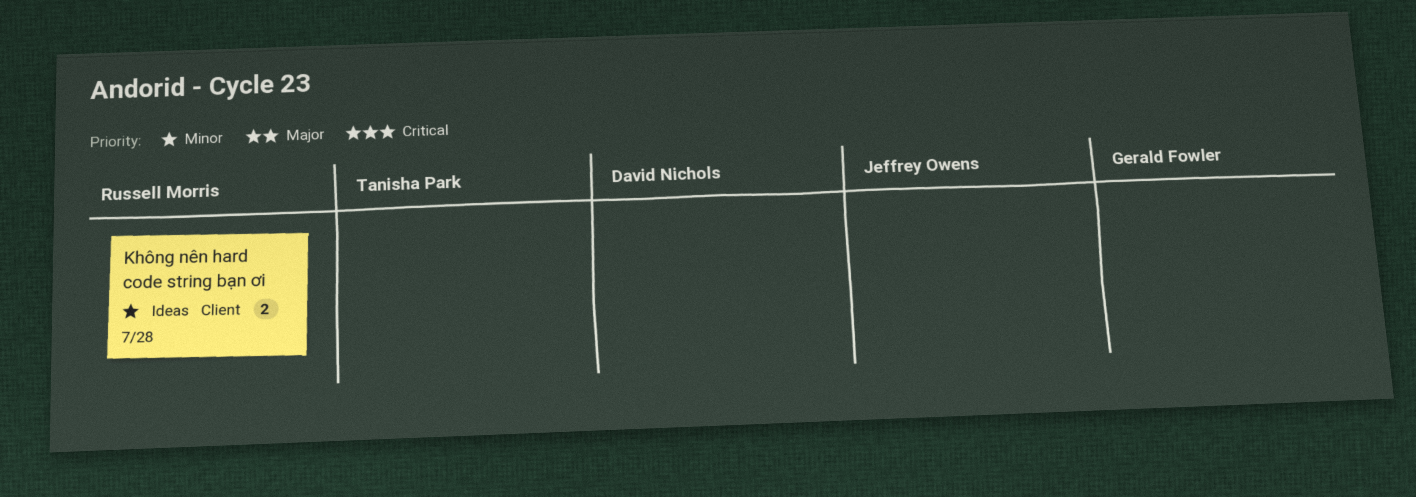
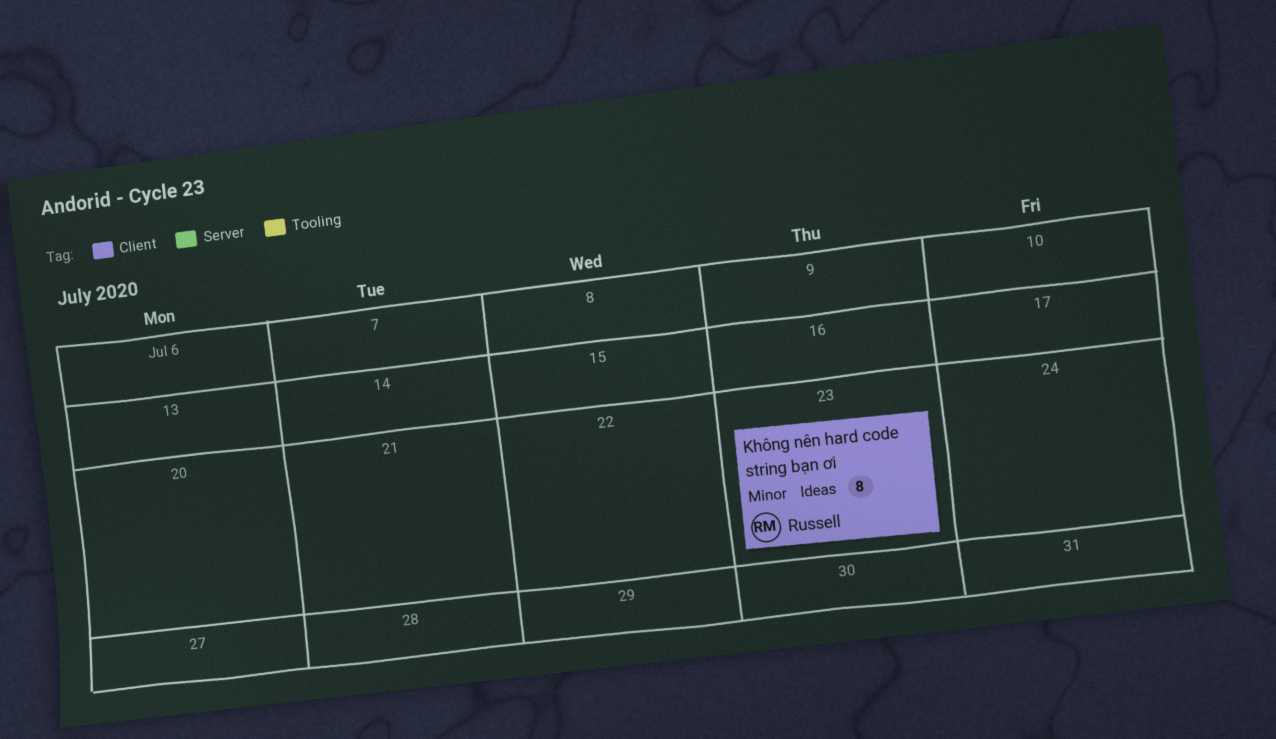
Không nên hard code string bạn ơi, estimate: 2 -> 8
Không nên hard code string bạn ơi, due: Jul 28 -> Jul 23

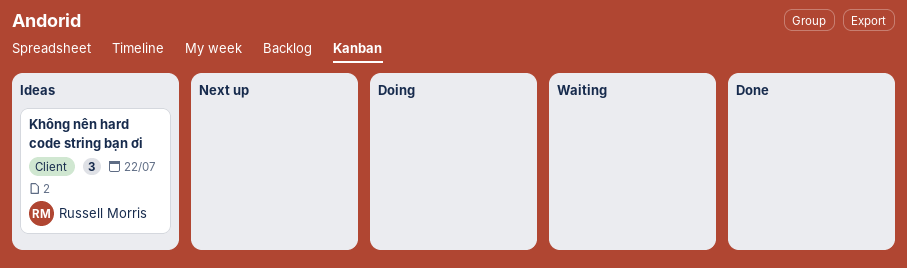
Không nên hard code string bạn ơi, estimate: 8 -> 3
Không nên hard code string bạn ơi, due: Jul 23 -> Jul 22

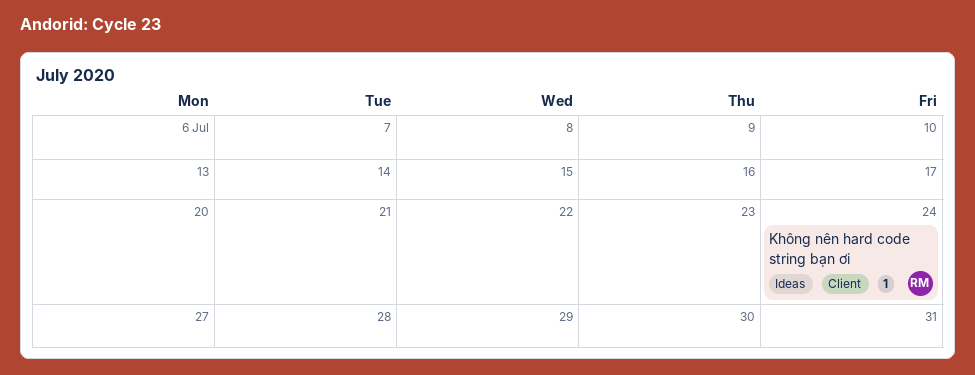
Không nên hard code string bạn ơi, estimate: 3 -> 1
Không nên hard code string bạn ơi, due: Jul 22 -> Jul 24

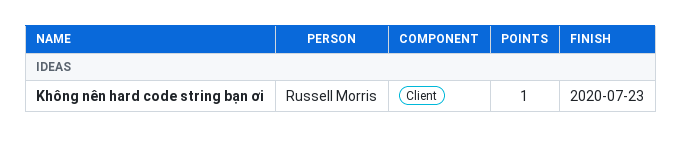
Không nên hard code string bạn ơi, due: Jul 24 -> Jul 23

